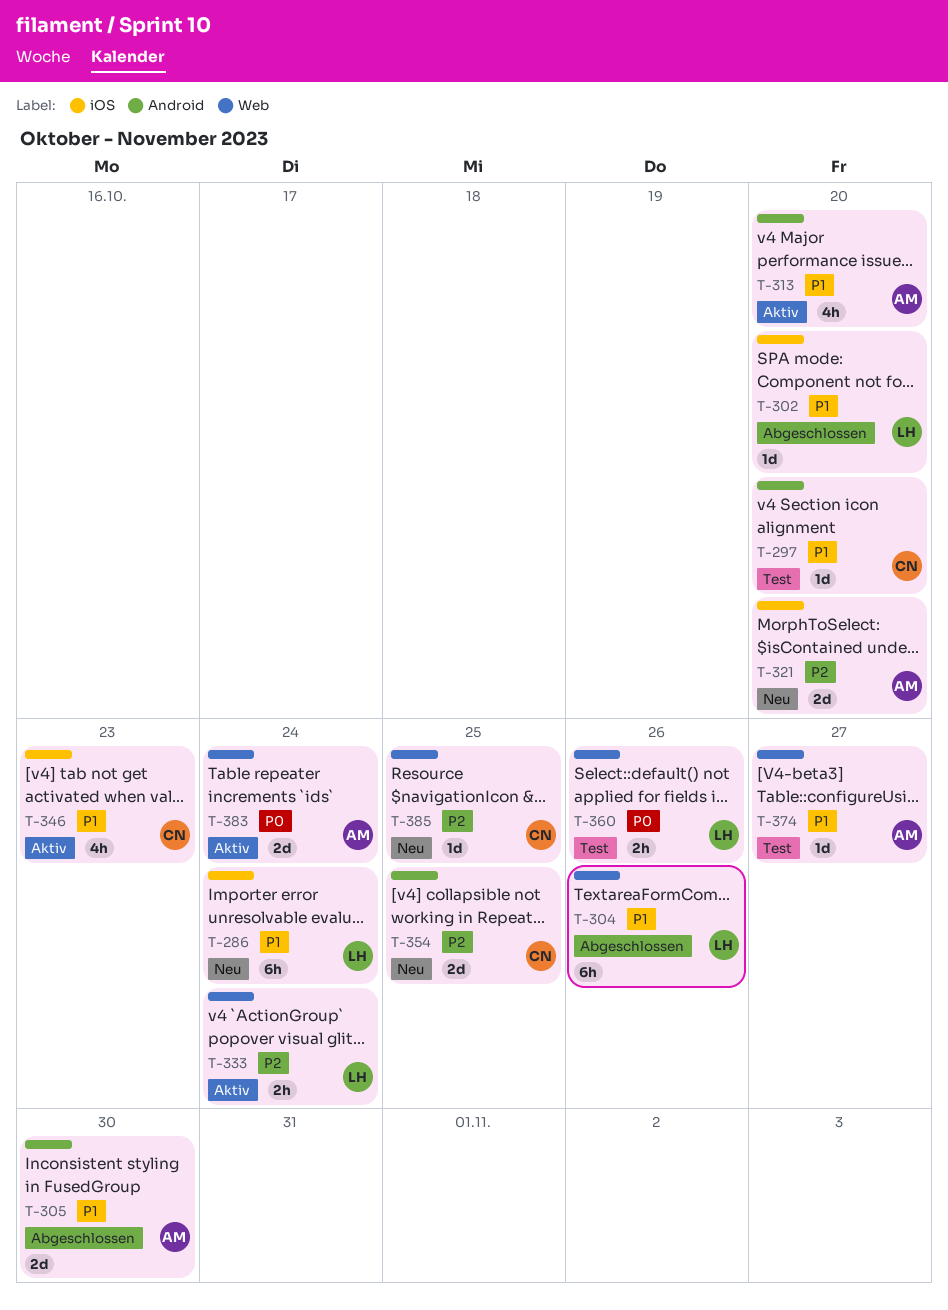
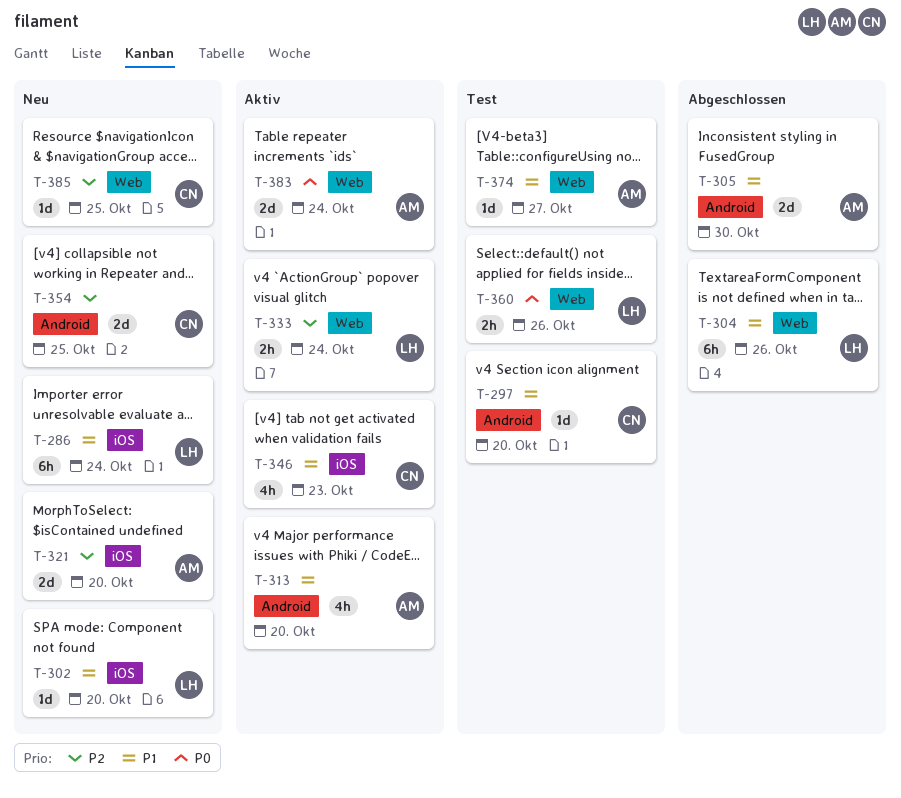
T-302, status: Abgeschlossen -> Neu

